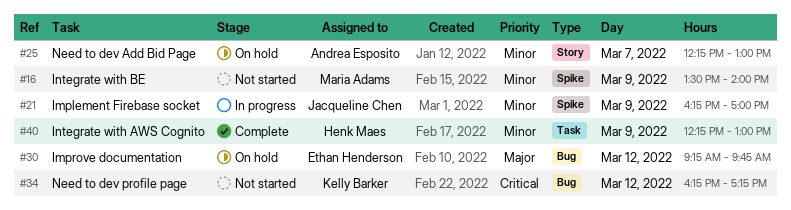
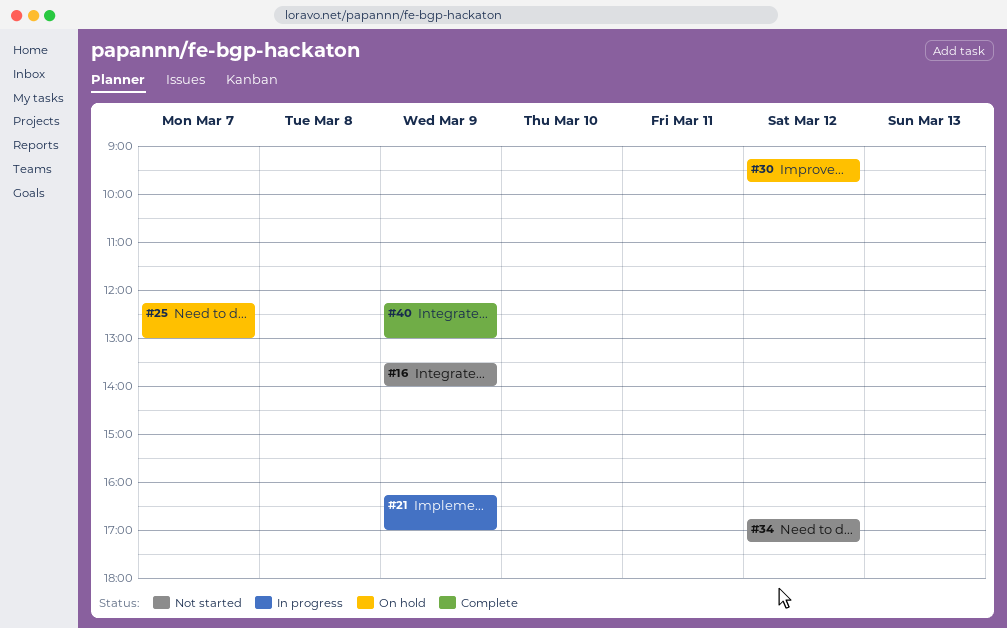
#34, begins: 16:15 -> 16:45

